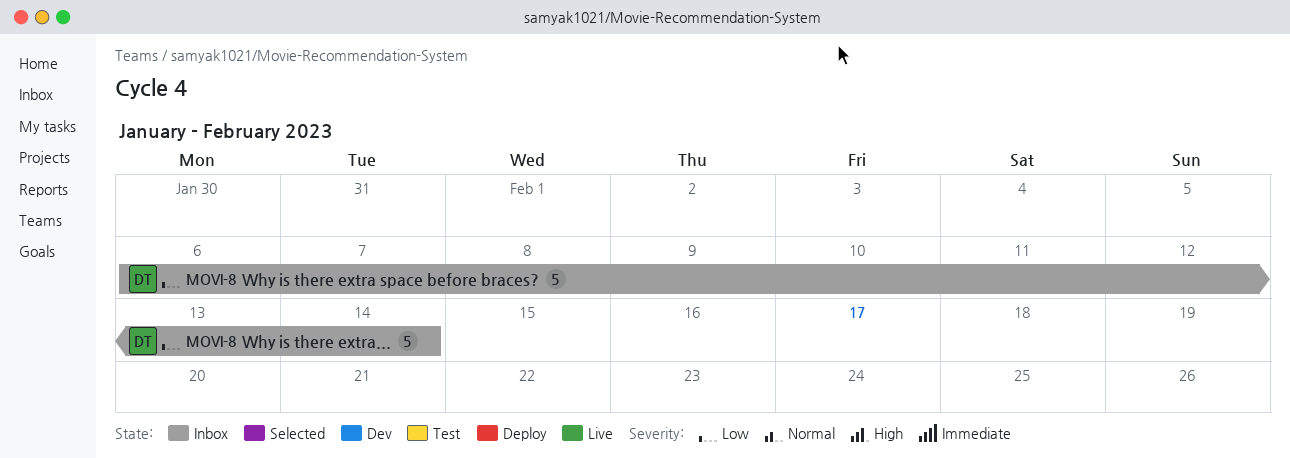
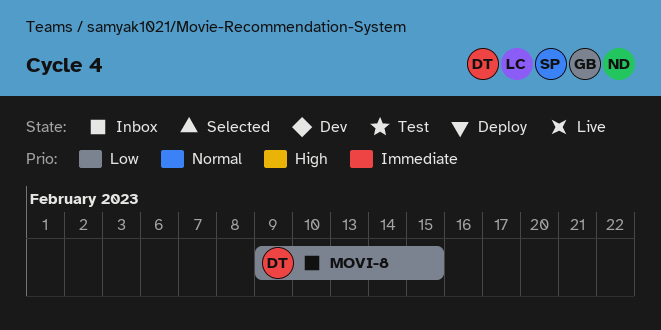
MOVI-8, start: Feb 6 -> Feb 9
MOVI-8, due: Feb 14 -> Feb 15

